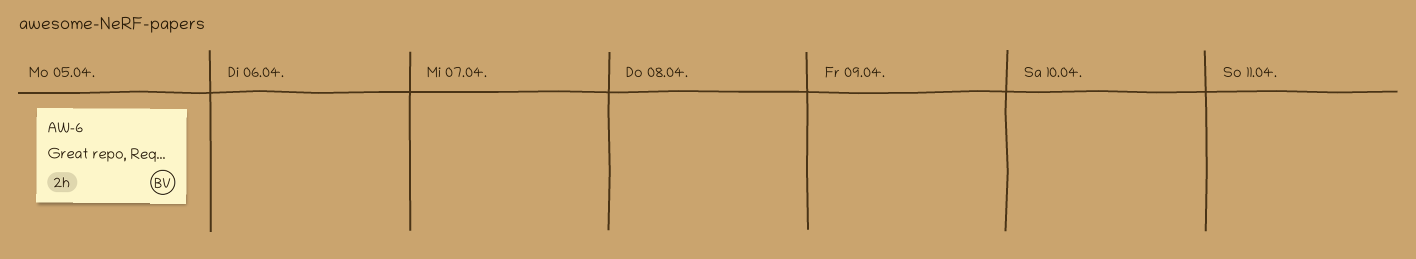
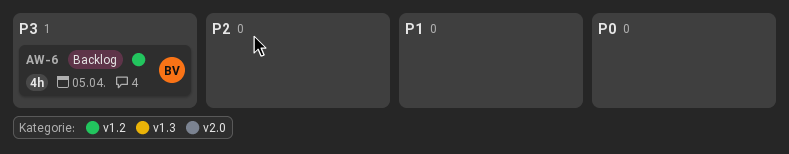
AW-6, estimate: 2h -> 4h

